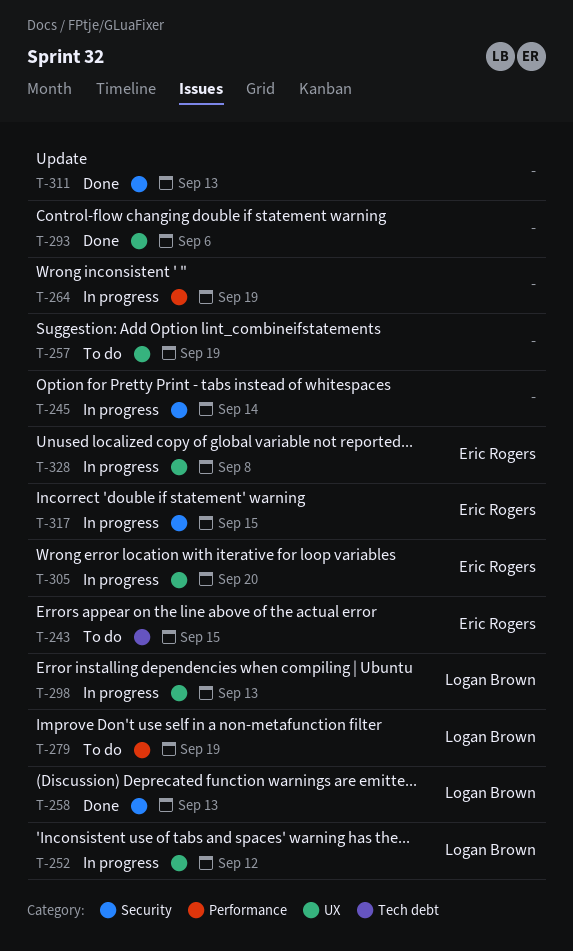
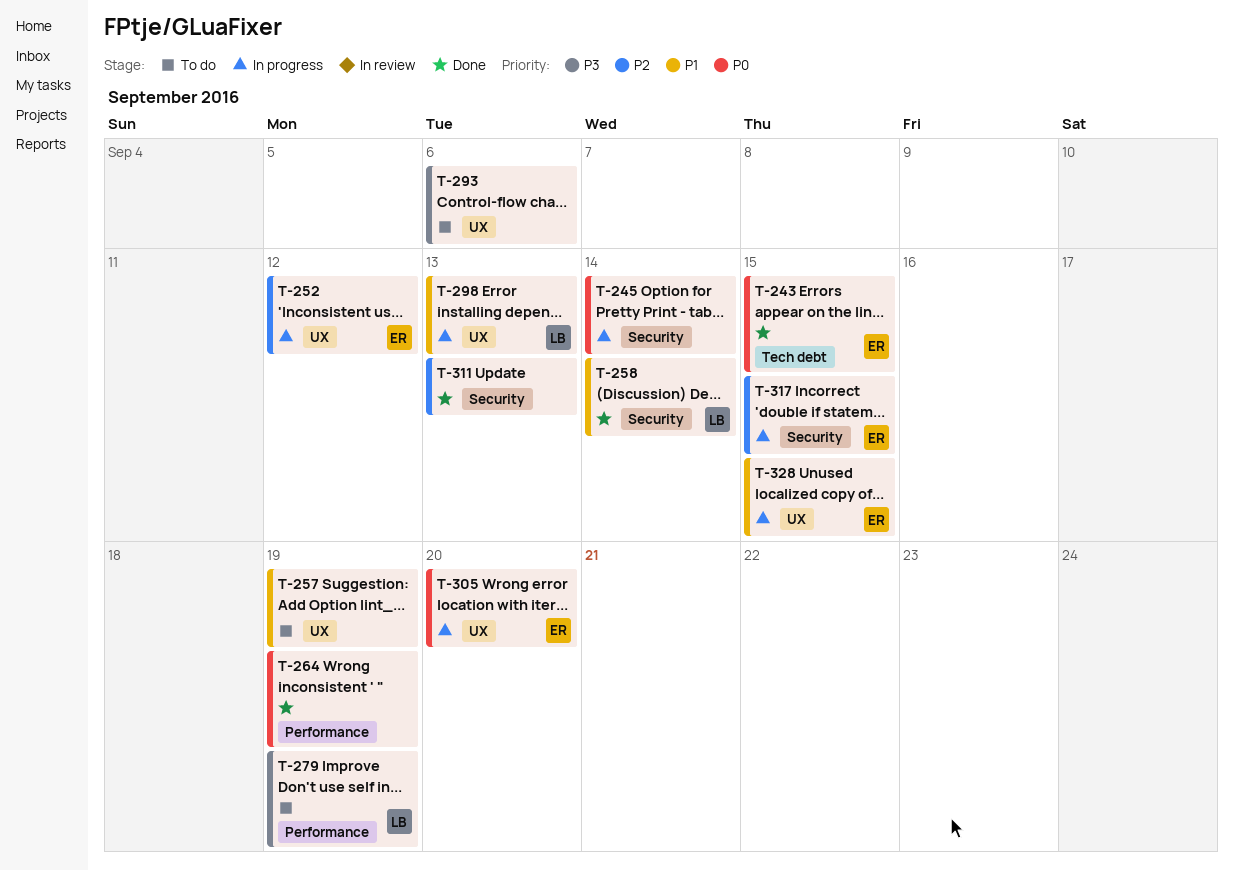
T-243, status: To do -> Done
T-252, owner: Logan Brown -> Eric Rogers
T-258, due: Sep 13 -> Sep 14
T-264, status: In progress -> Done
T-293, status: Done -> To do
T-328, due: Sep 8 -> Sep 15

